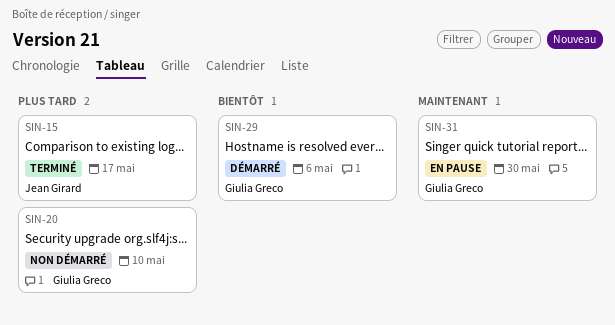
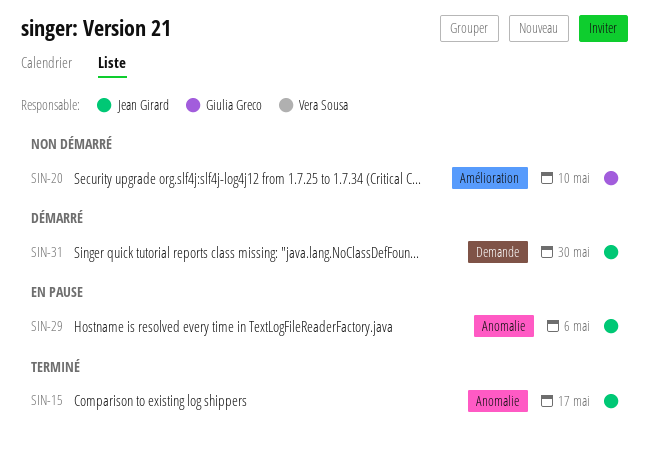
SIN-29, status: Démarré -> En pause
SIN-29, owner: Giulia Greco -> Jean Girard
SIN-31, status: En pause -> Démarré
SIN-31, owner: Giulia Greco -> Jean Girard

